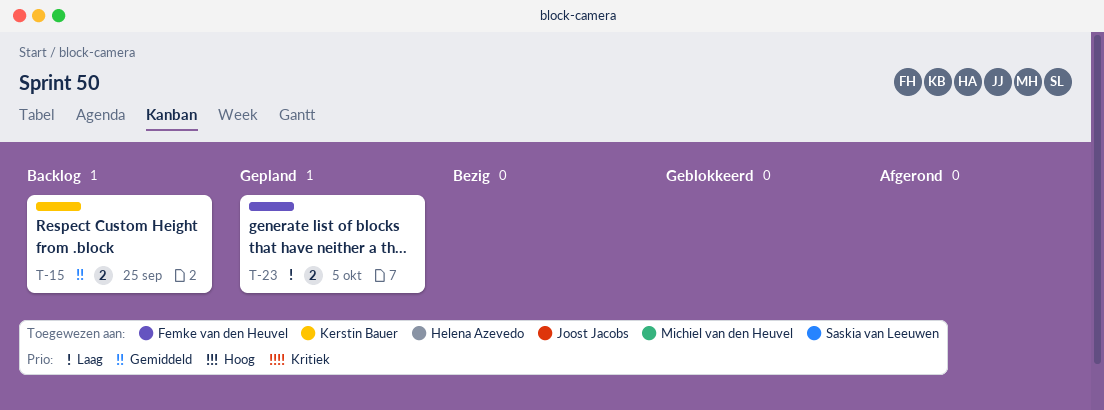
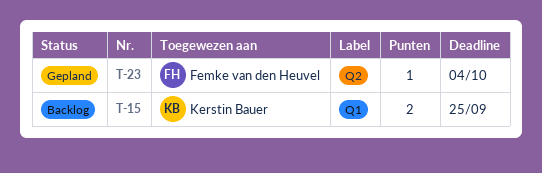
T-23, estimate: 2 -> 1
T-23, due: Oct 5 -> Oct 4

